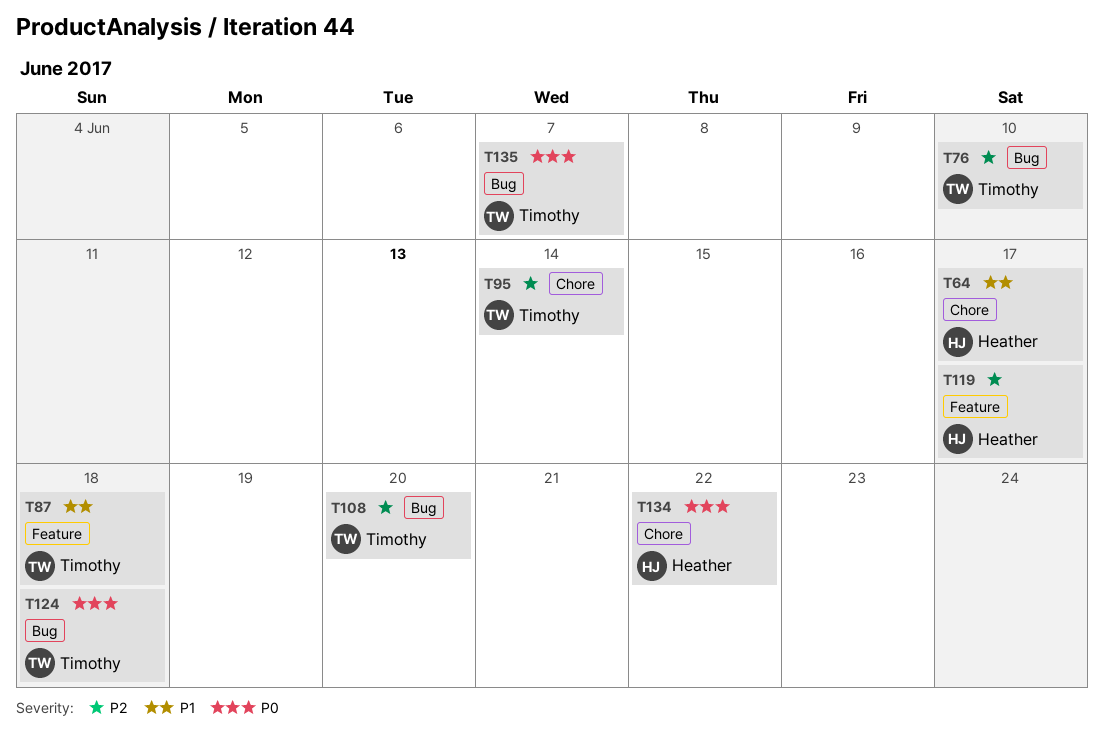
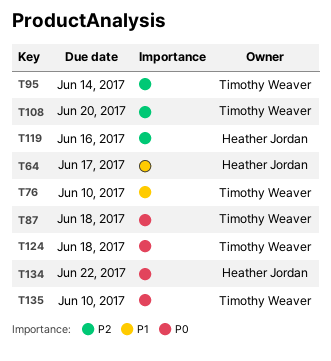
T76, priority: P2 -> P1
T87, priority: P1 -> P0
T119, due: Jun 17 -> Jun 16
T135, due: Jun 7 -> Jun 10

